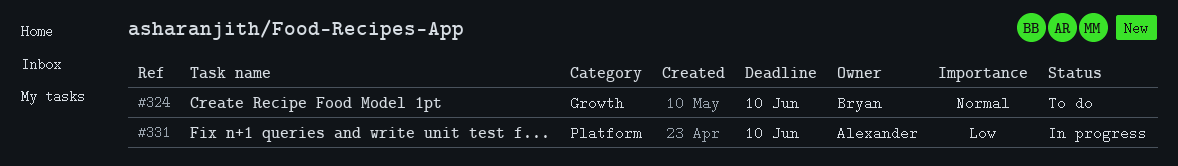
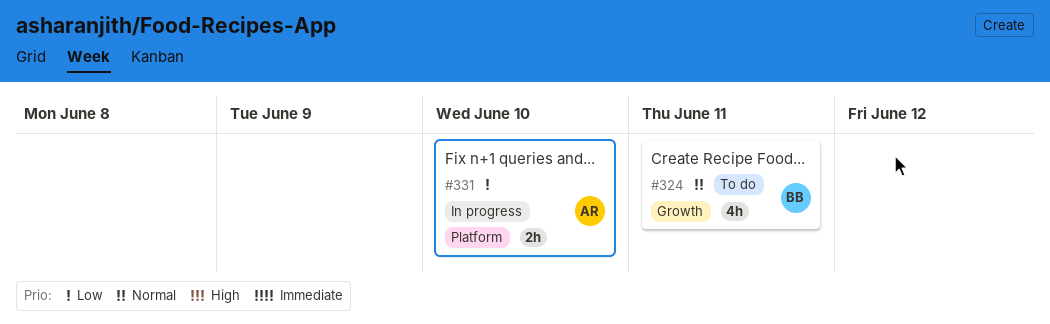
#324, due: Jun 10 -> Jun 11

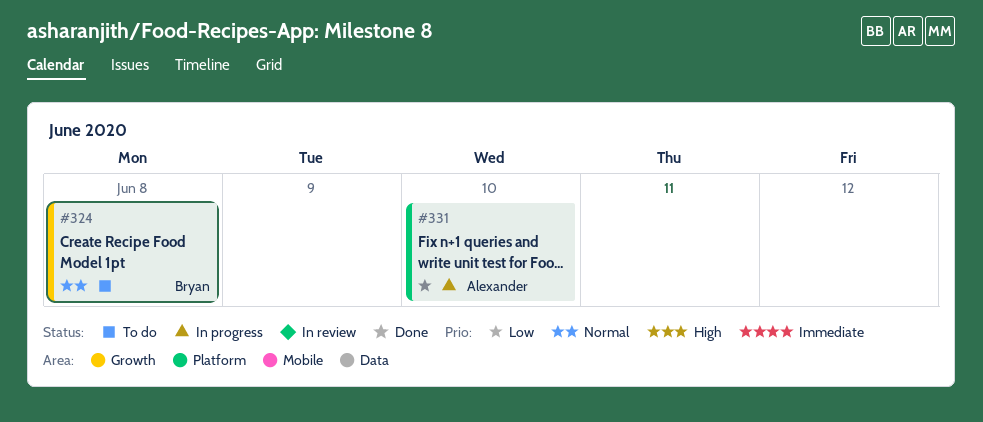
#324, due: Jun 11 -> Jun 8

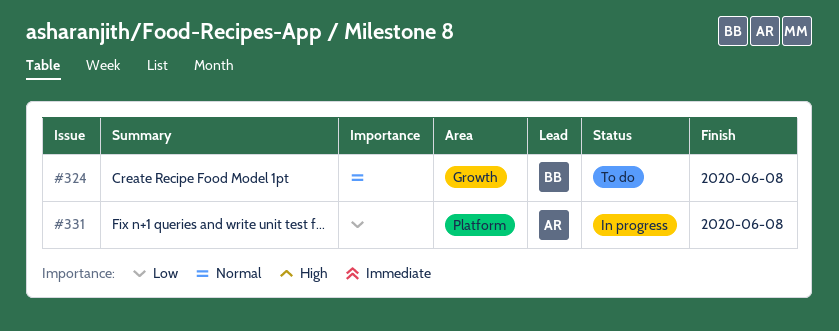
#331, due: Jun 10 -> Jun 8

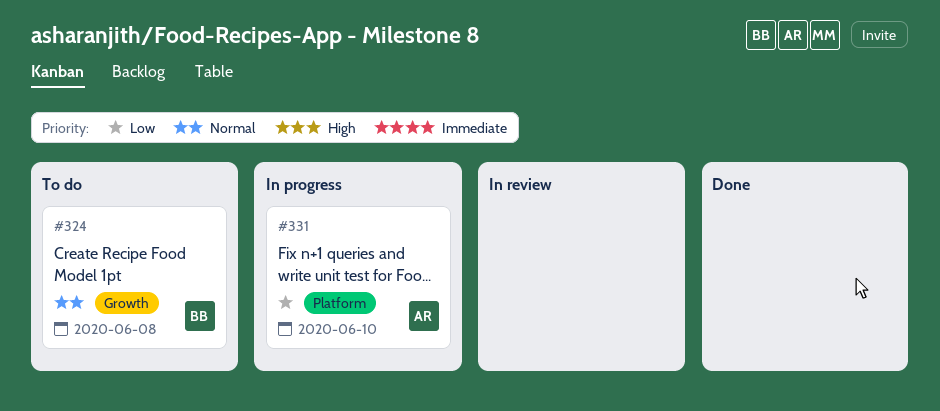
#331, due: Jun 8 -> Jun 10

